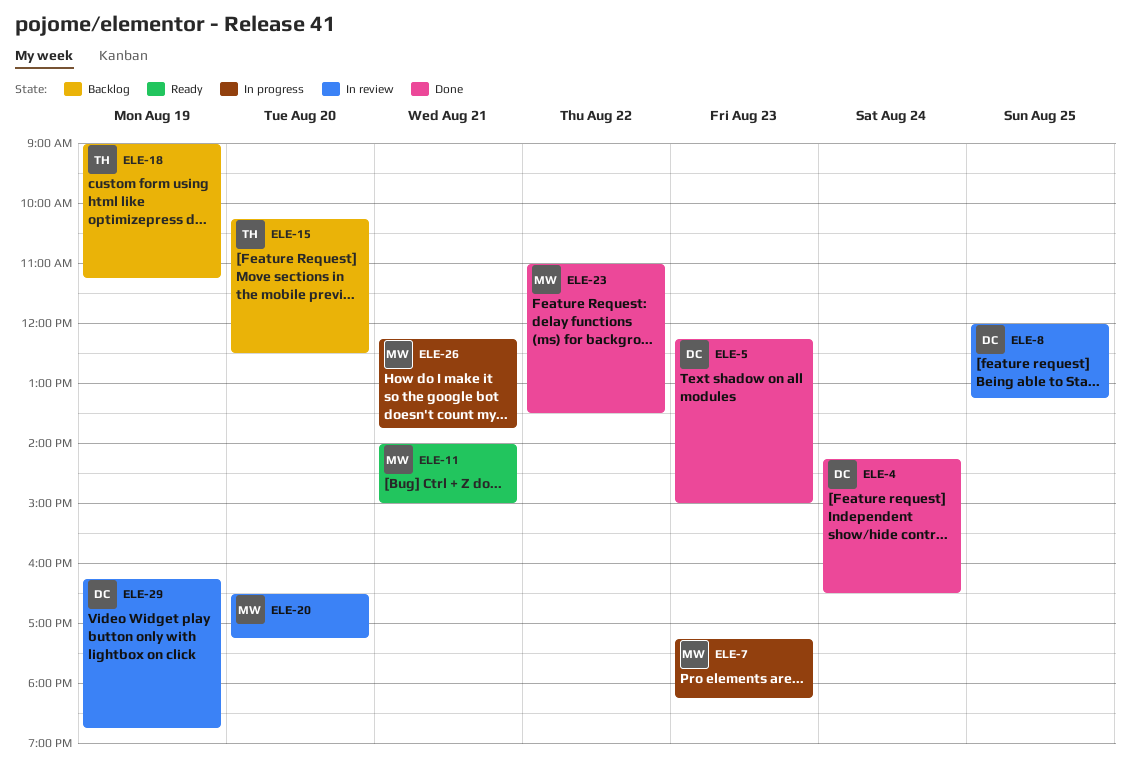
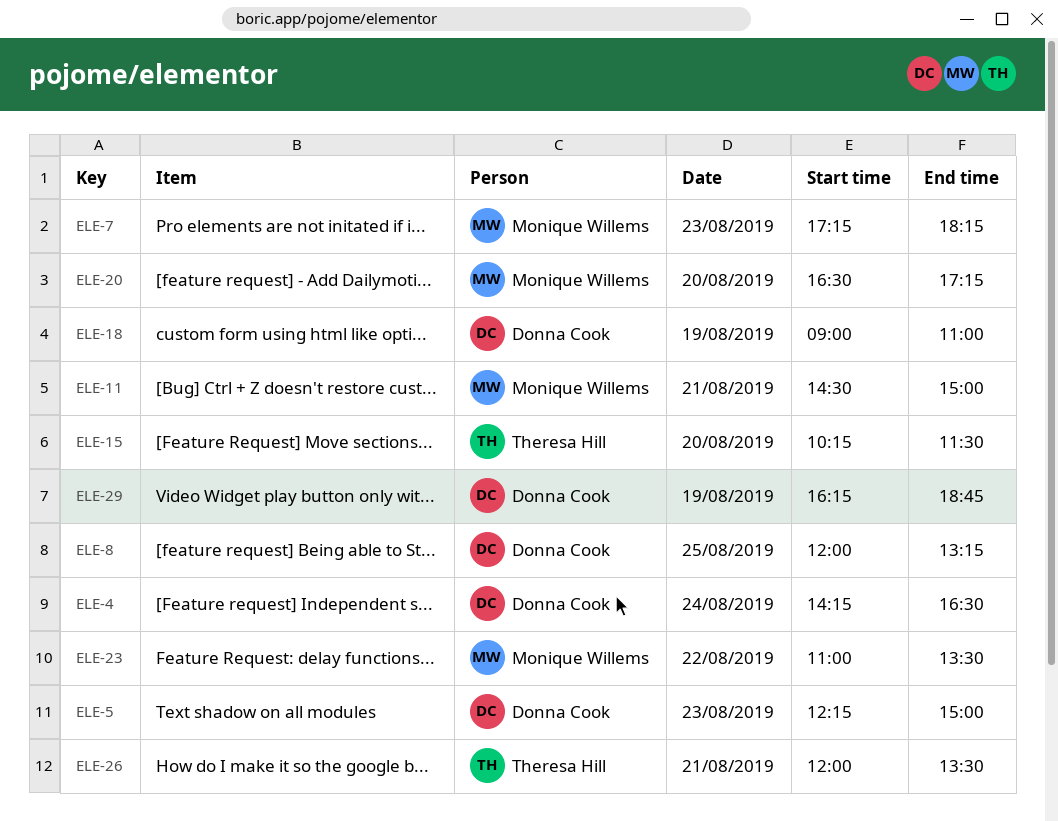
ELE-11, begins: 14:00 -> 14:30
ELE-15, ends: 12:30 -> 11:30
ELE-18, owner: Theresa Hill -> Donna Cook
ELE-18, ends: 11:15 -> 11:00
ELE-26, owner: Monique Willems -> Theresa Hill
ELE-26, begins: 12:15 -> 12:00
ELE-26, ends: 13:45 -> 13:30

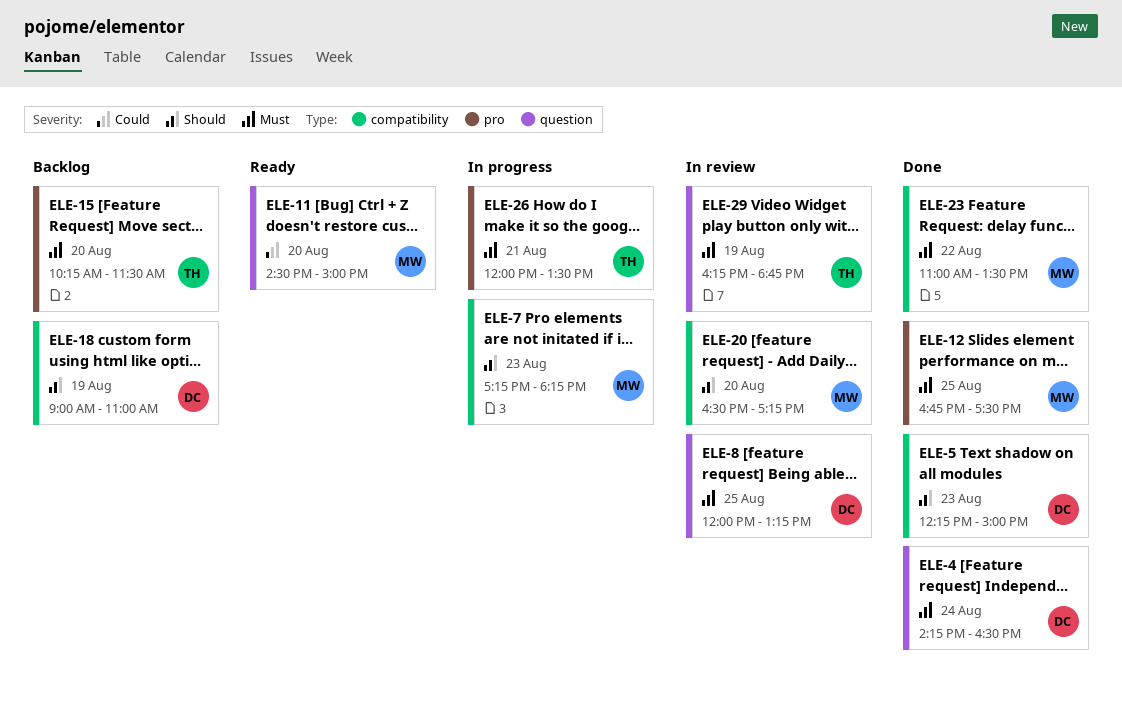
ELE-11, day: Aug 21 -> Aug 20
ELE-12: none -> present
ELE-29, owner: Donna Cook -> Theresa Hill

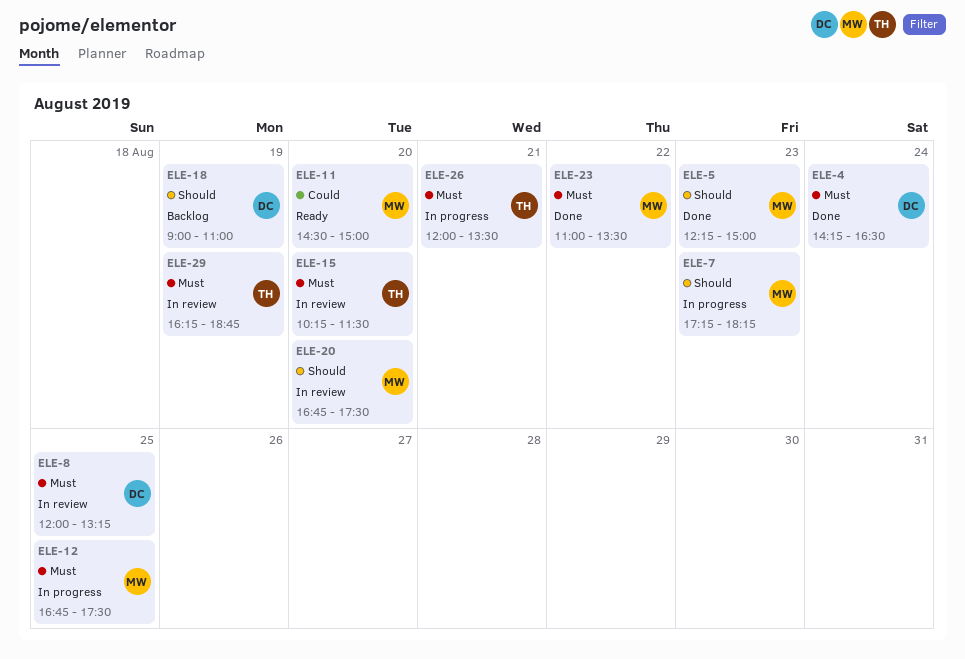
ELE-5, owner: DC -> MW
ELE-12, status: Done -> In progress
ELE-15, status: Backlog -> In review
ELE-20, begins: 16:30 -> 16:45
ELE-20, ends: 17:15 -> 17:30

